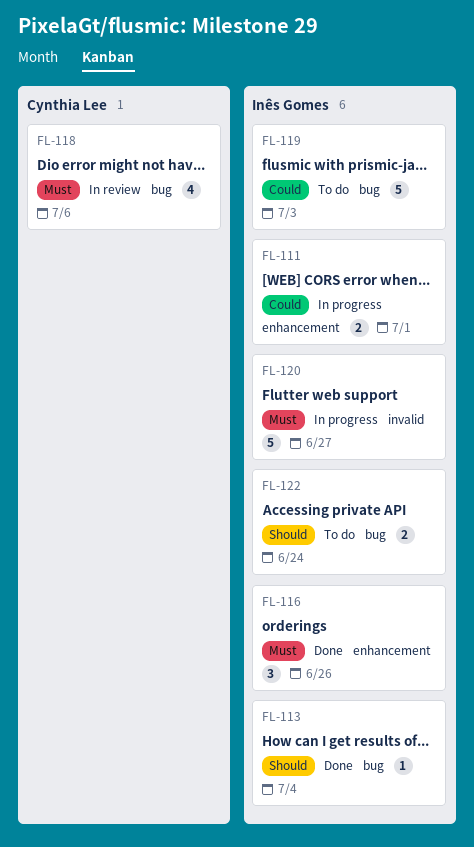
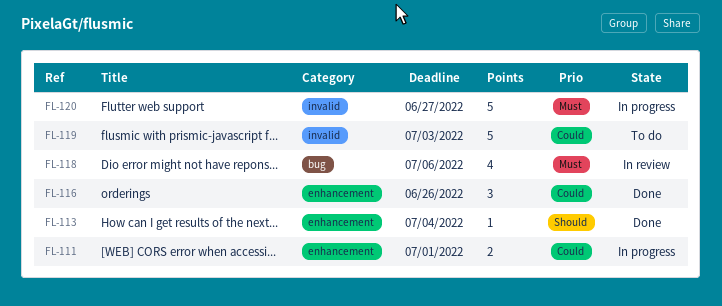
FL-113, label: bug -> enhancement
FL-116, priority: Must -> Could
FL-119, label: bug -> invalid
FL-122: present -> none

